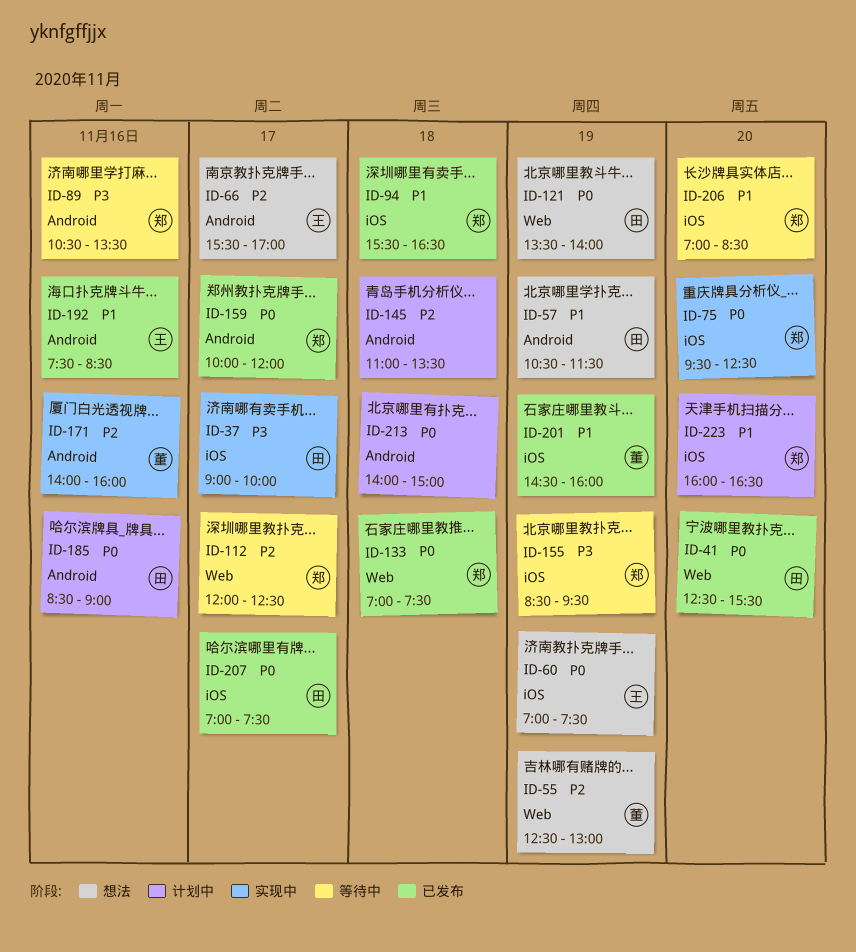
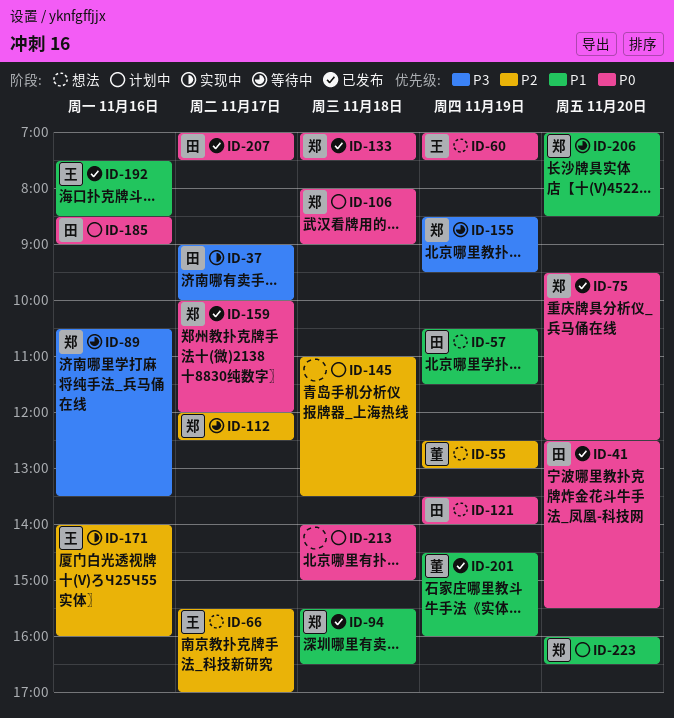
ID-75, status: 实现中 -> 已发布
ID-106: none -> present
ID-171, owner: 董 -> 王

